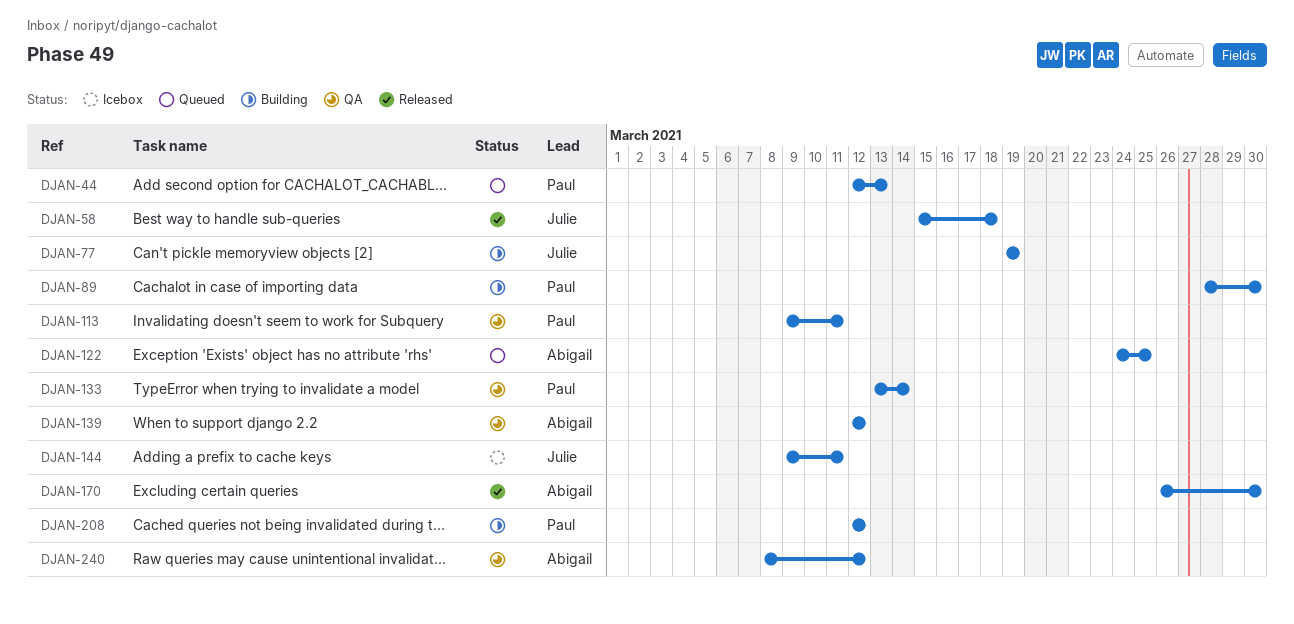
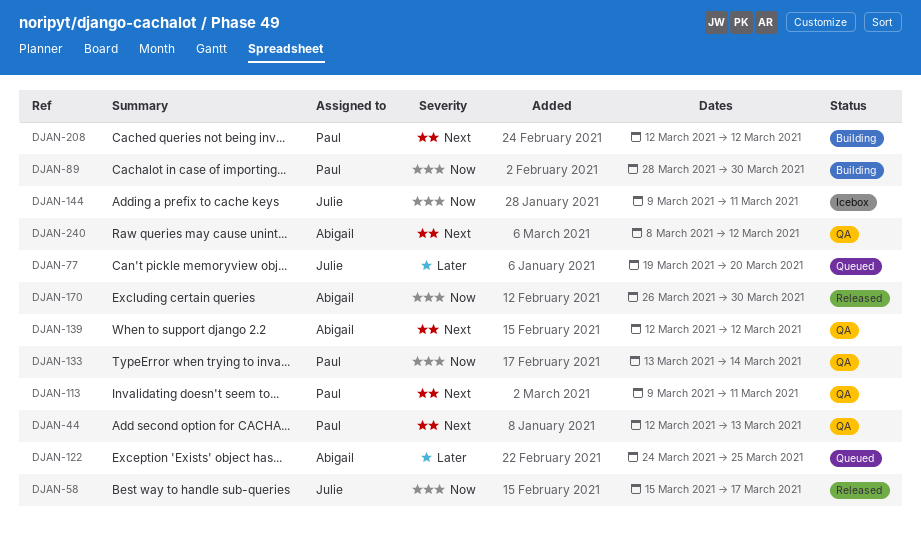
DJAN-44, status: Queued -> QA
DJAN-58, due: Mar 18 -> Mar 17
DJAN-77, status: Building -> Queued
DJAN-77, due: Mar 19 -> Mar 20

